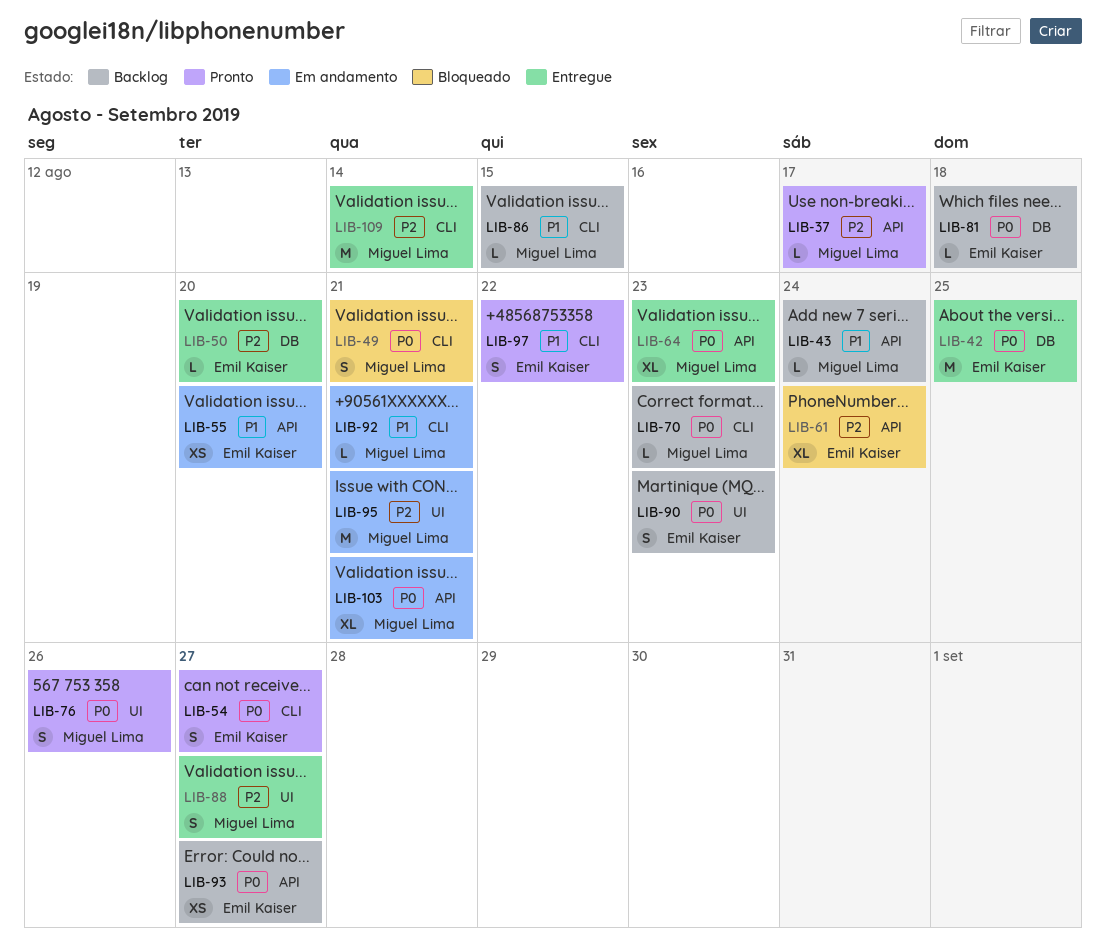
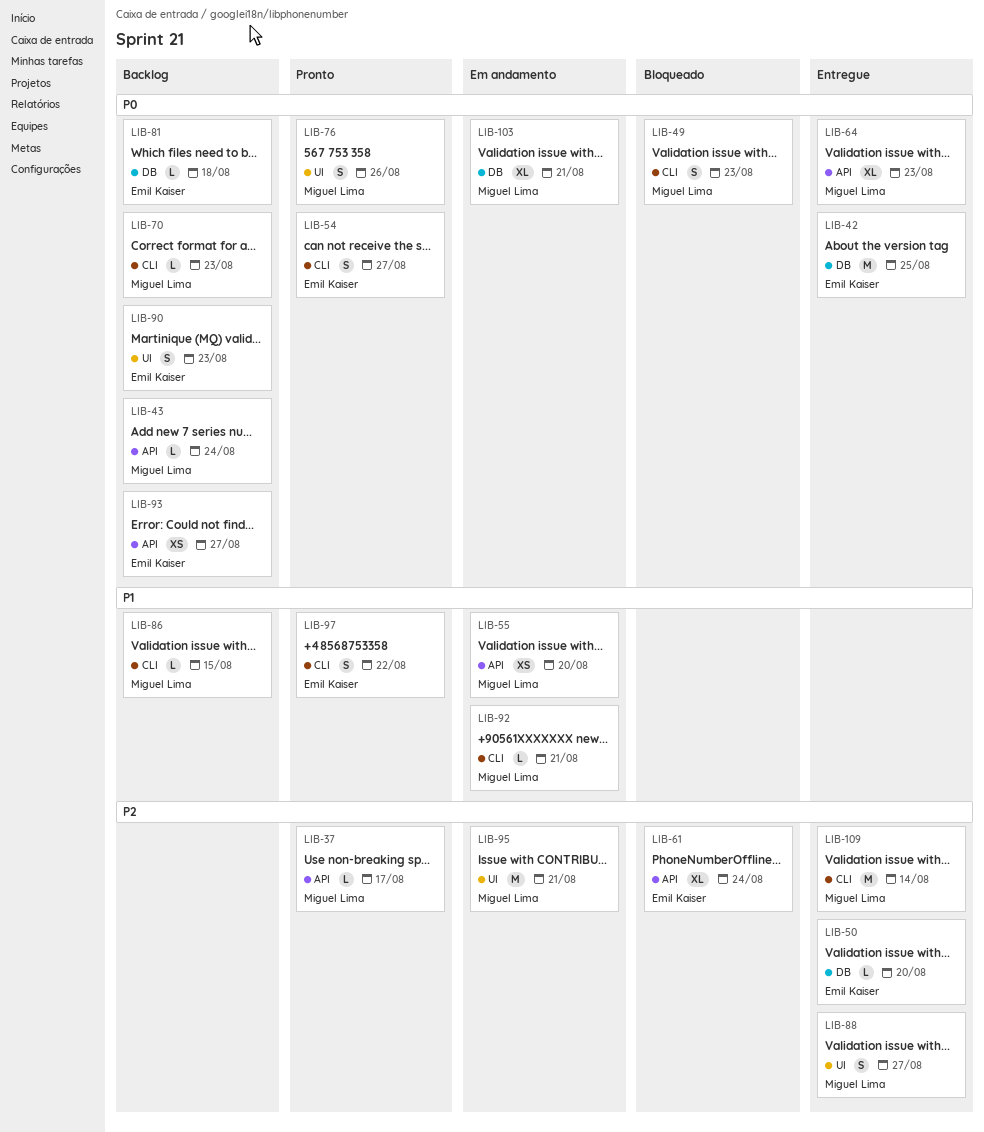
LIB-43, priority: P1 -> P0
LIB-49, due: Aug 21 -> Aug 23
LIB-55, owner: Emil Kaiser -> Miguel Lima
LIB-103, label: API -> DB

